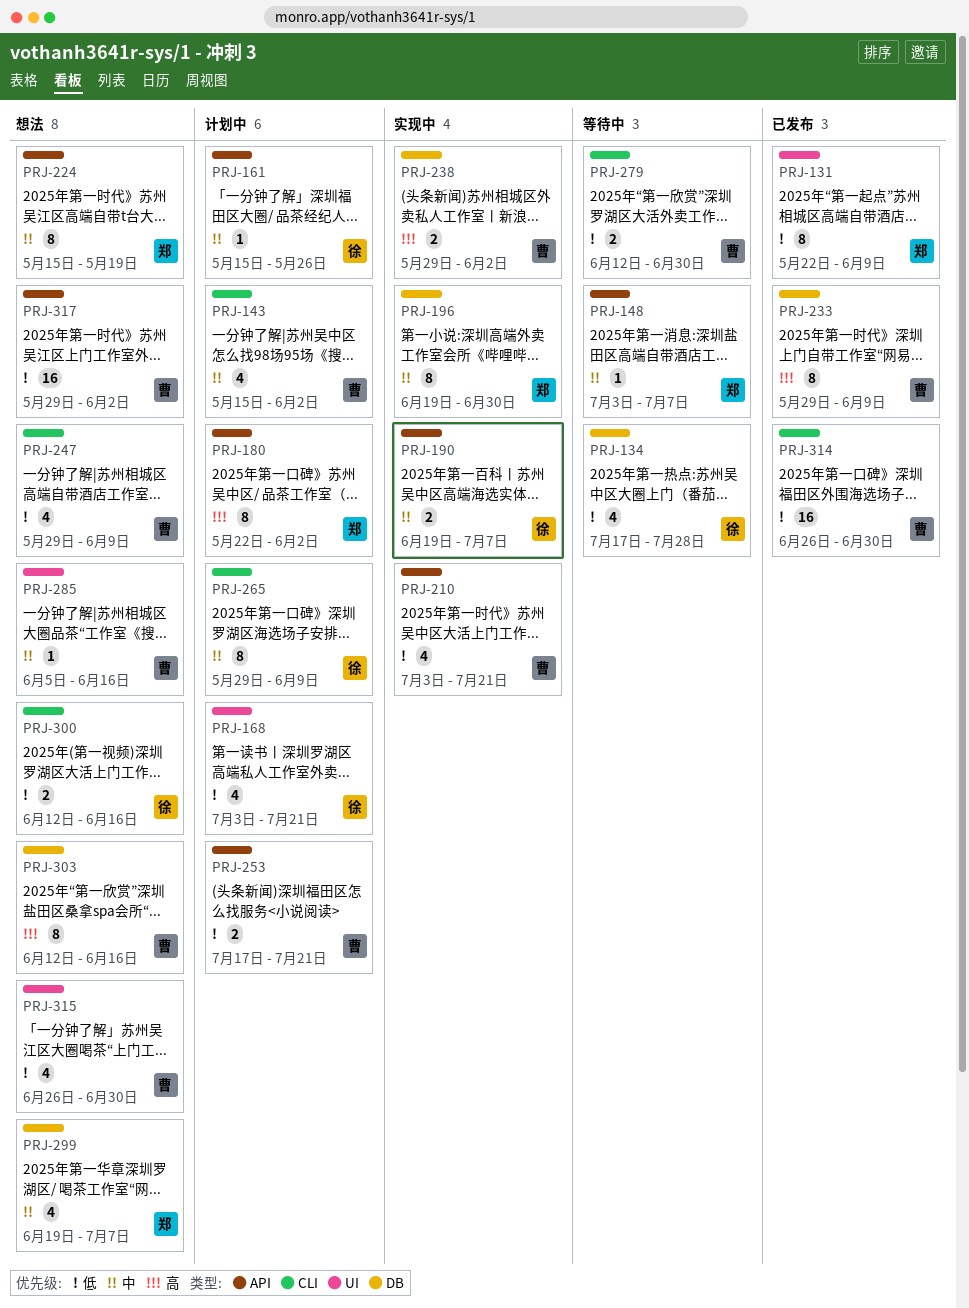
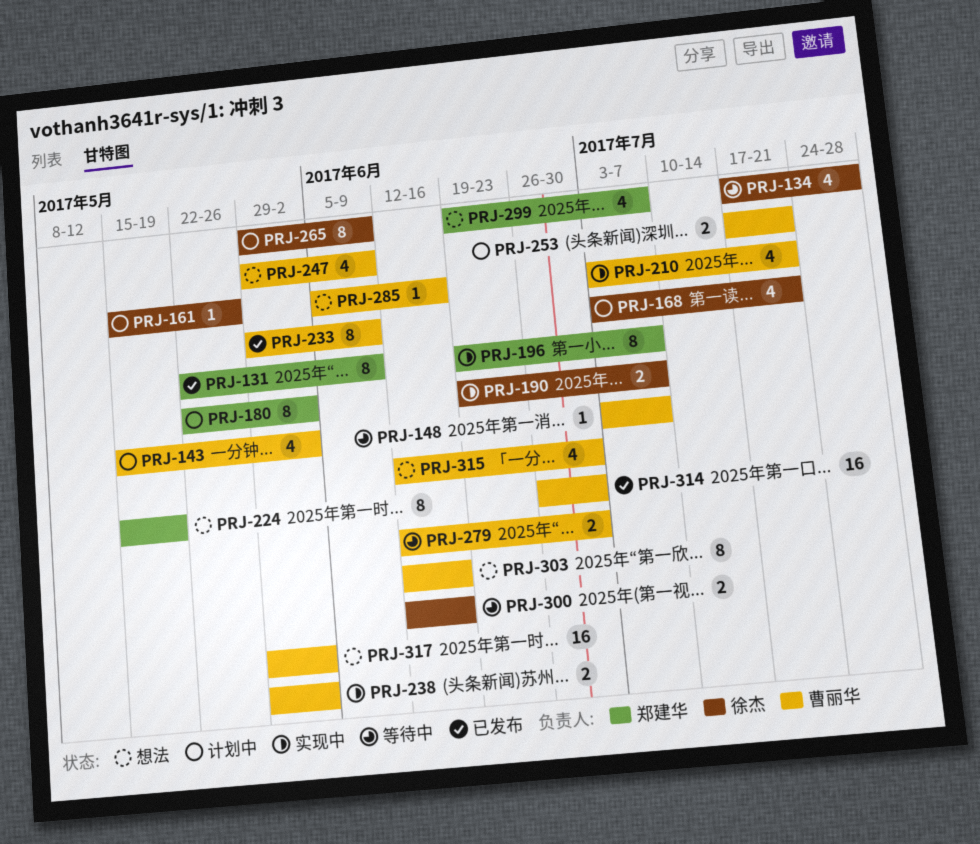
PRJ-148, owner: 郑建华 -> 曹丽华
PRJ-196, due: Jun 30 -> Jul 7
PRJ-300, status: 想法 -> 等待中
PRJ-315, start: Jun 26 -> Jun 12

